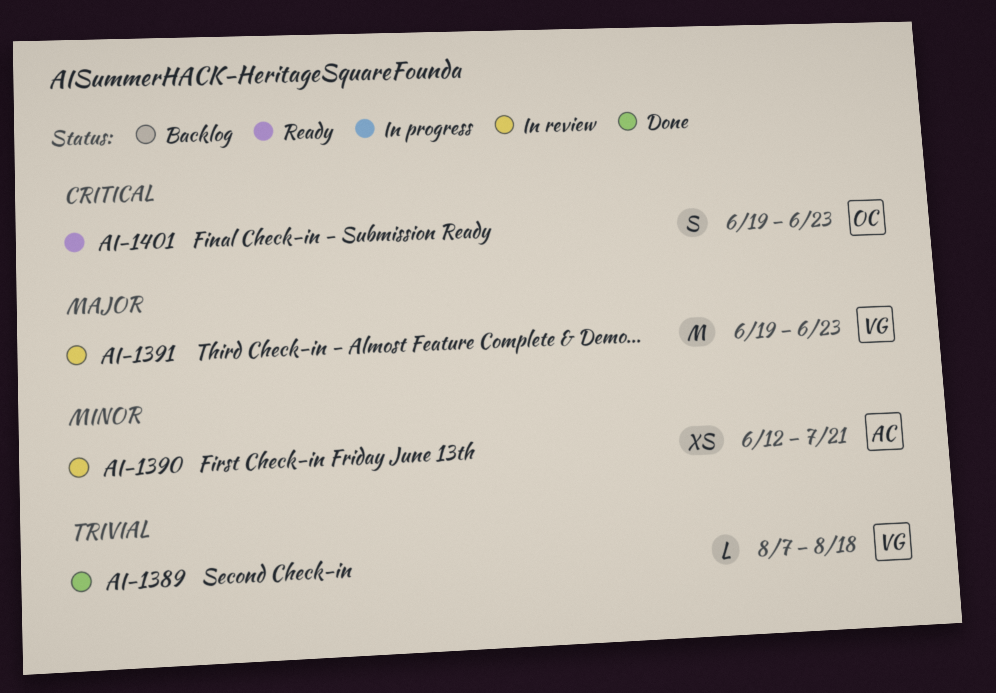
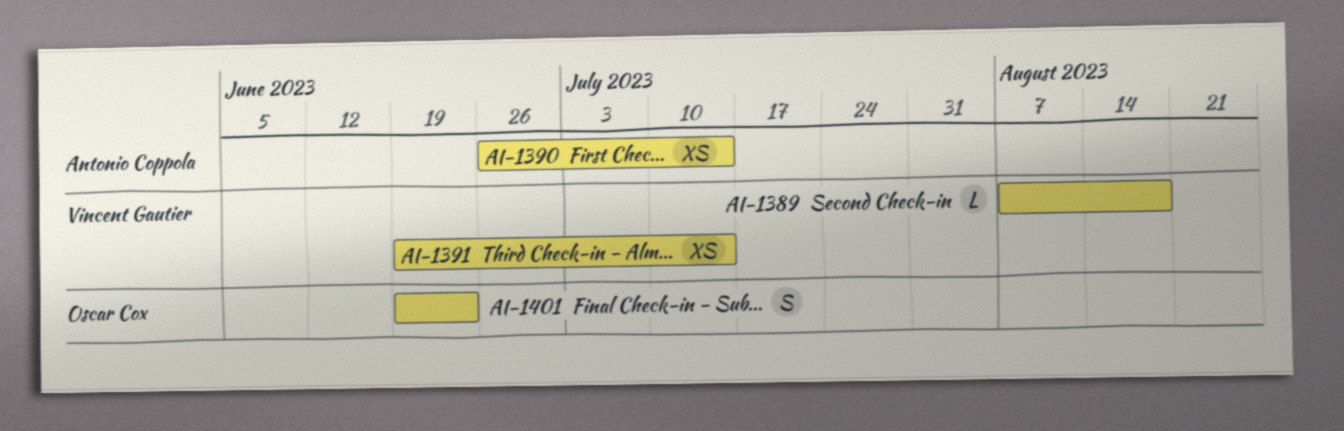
AI-1390, start: Jun 12 -> Jun 26
AI-1390, due: Jul 21 -> Jul 14
AI-1391, estimate: M -> XS
AI-1391, due: Jun 23 -> Jul 14

